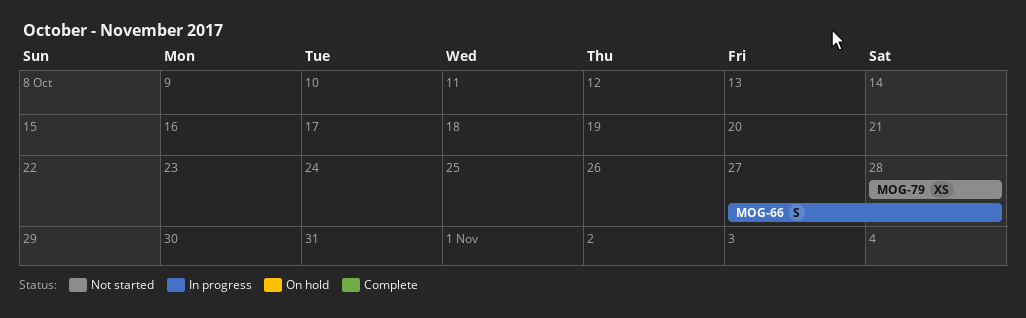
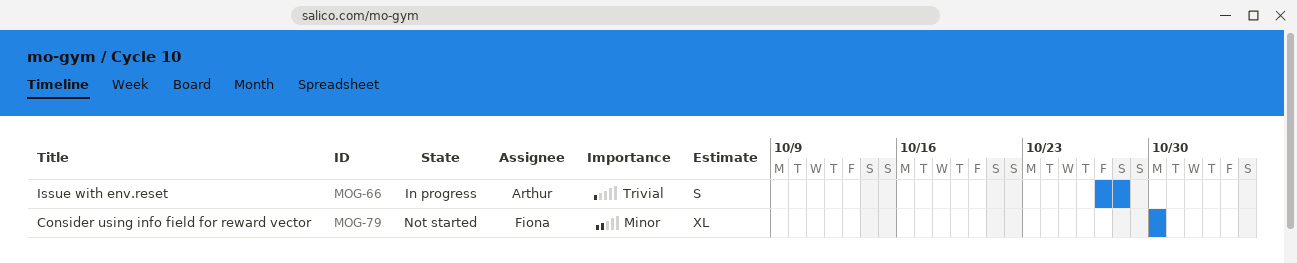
MOG-79, estimate: XS -> XL
MOG-79, start: Oct 28 -> Oct 30
MOG-79, due: Oct 28 -> Oct 30

